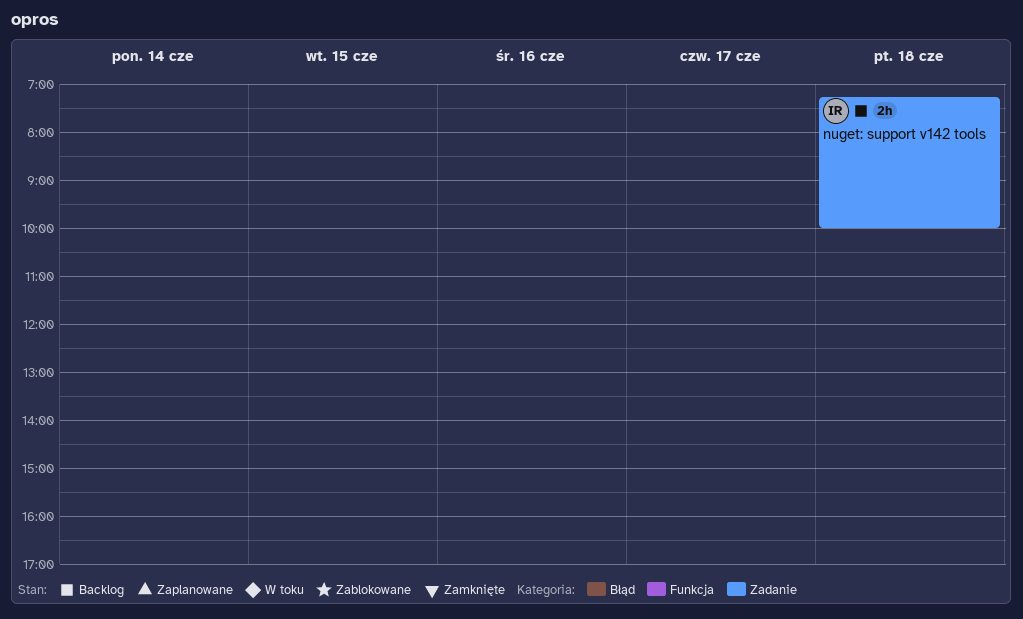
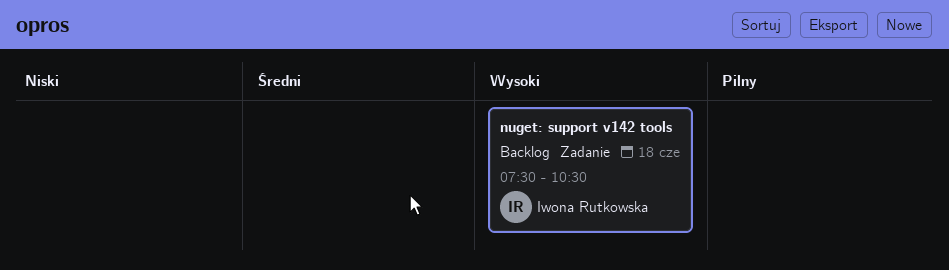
nuget: support v142 tools, begins: 07:15 -> 07:30
nuget: support v142 tools, ends: 10:00 -> 10:30

